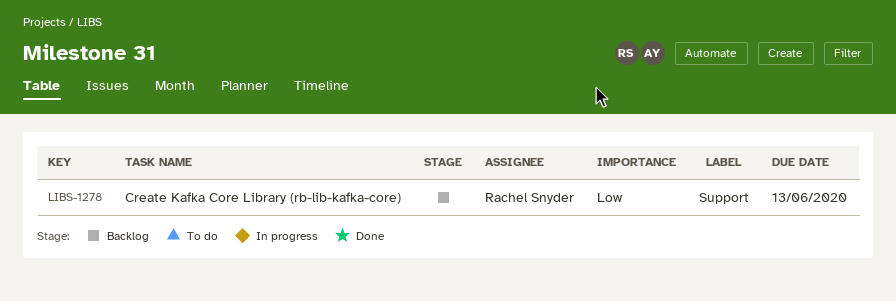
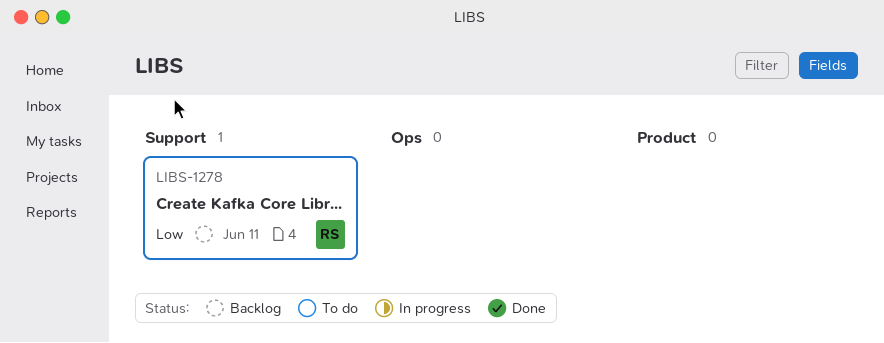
LIBS-1278, due: Jun 13 -> Jun 11

